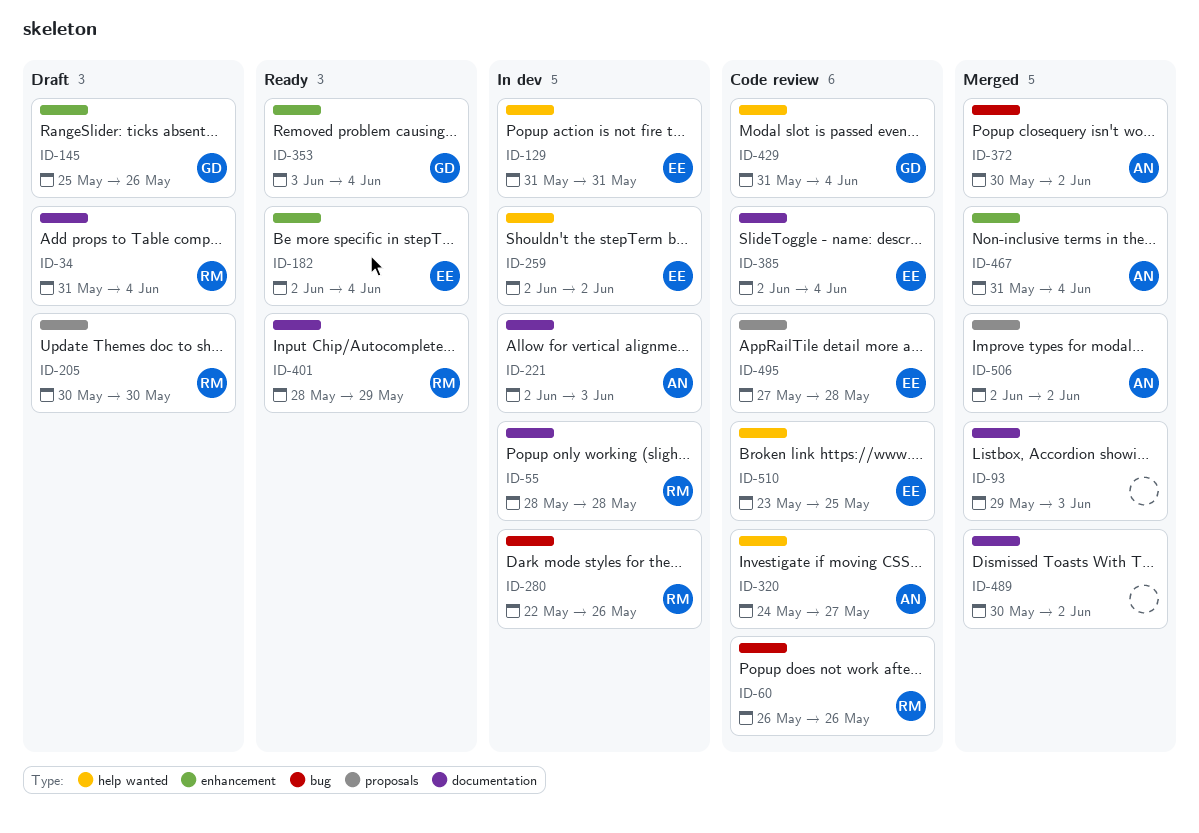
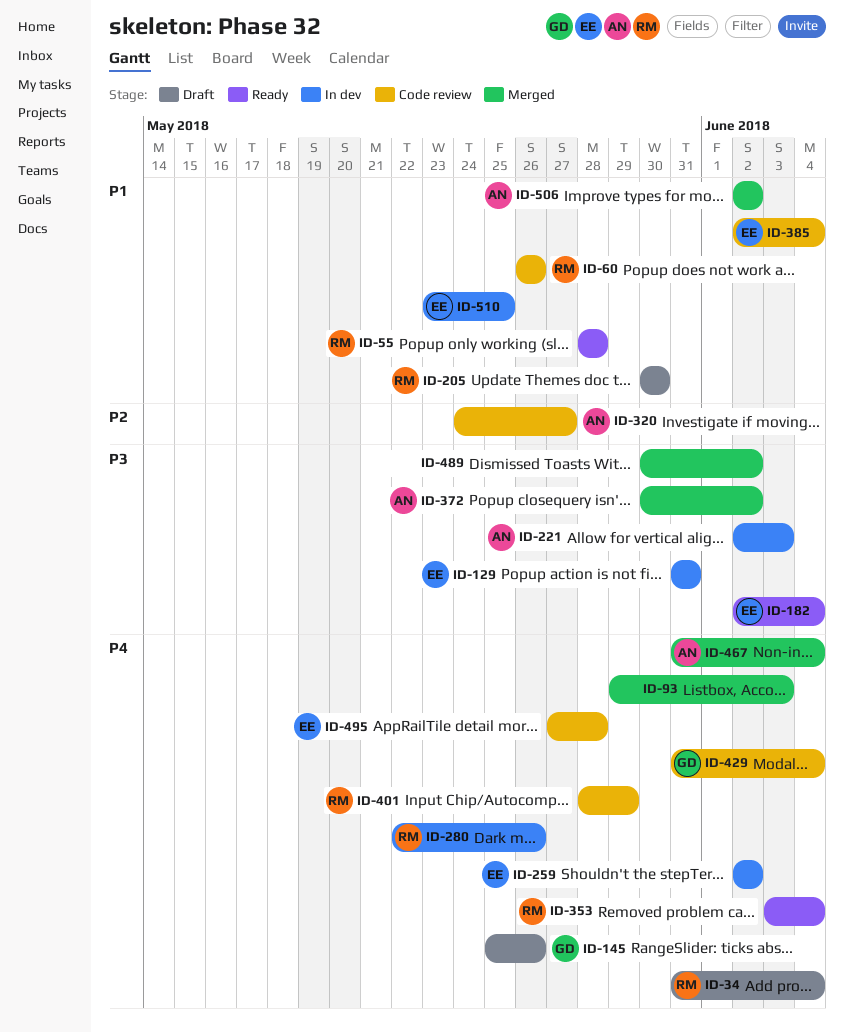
ID-55, status: In dev -> Ready
ID-353, owner: GD -> RM
ID-401, status: Ready -> Code review
ID-510, status: Code review -> In dev

